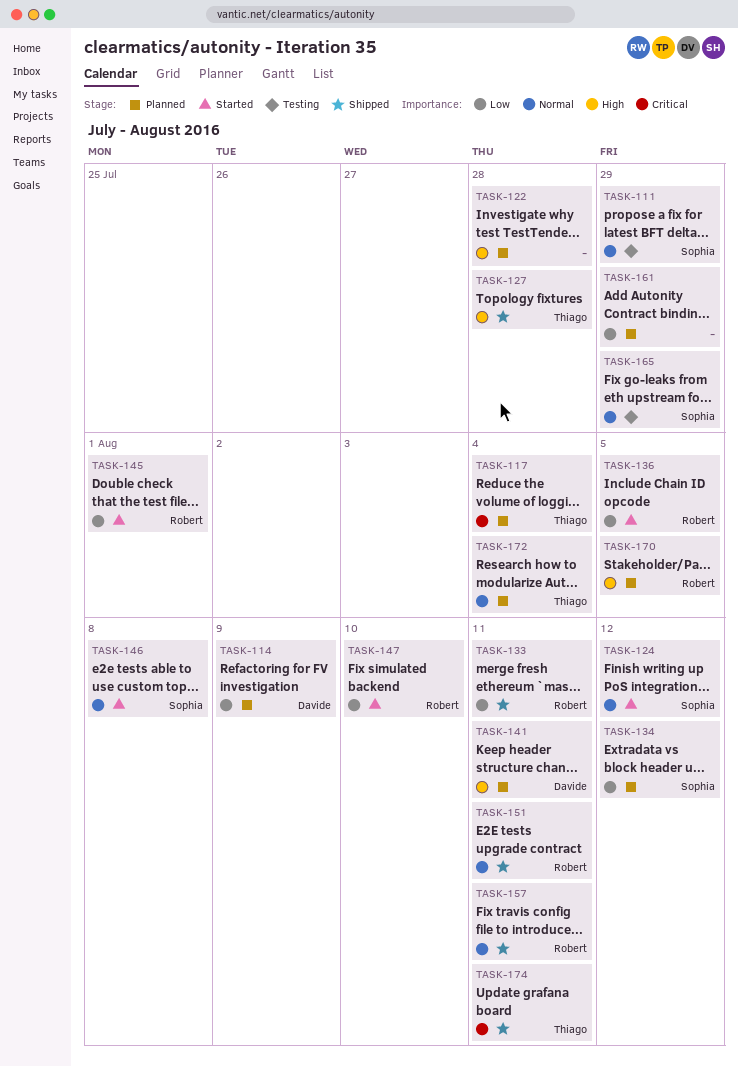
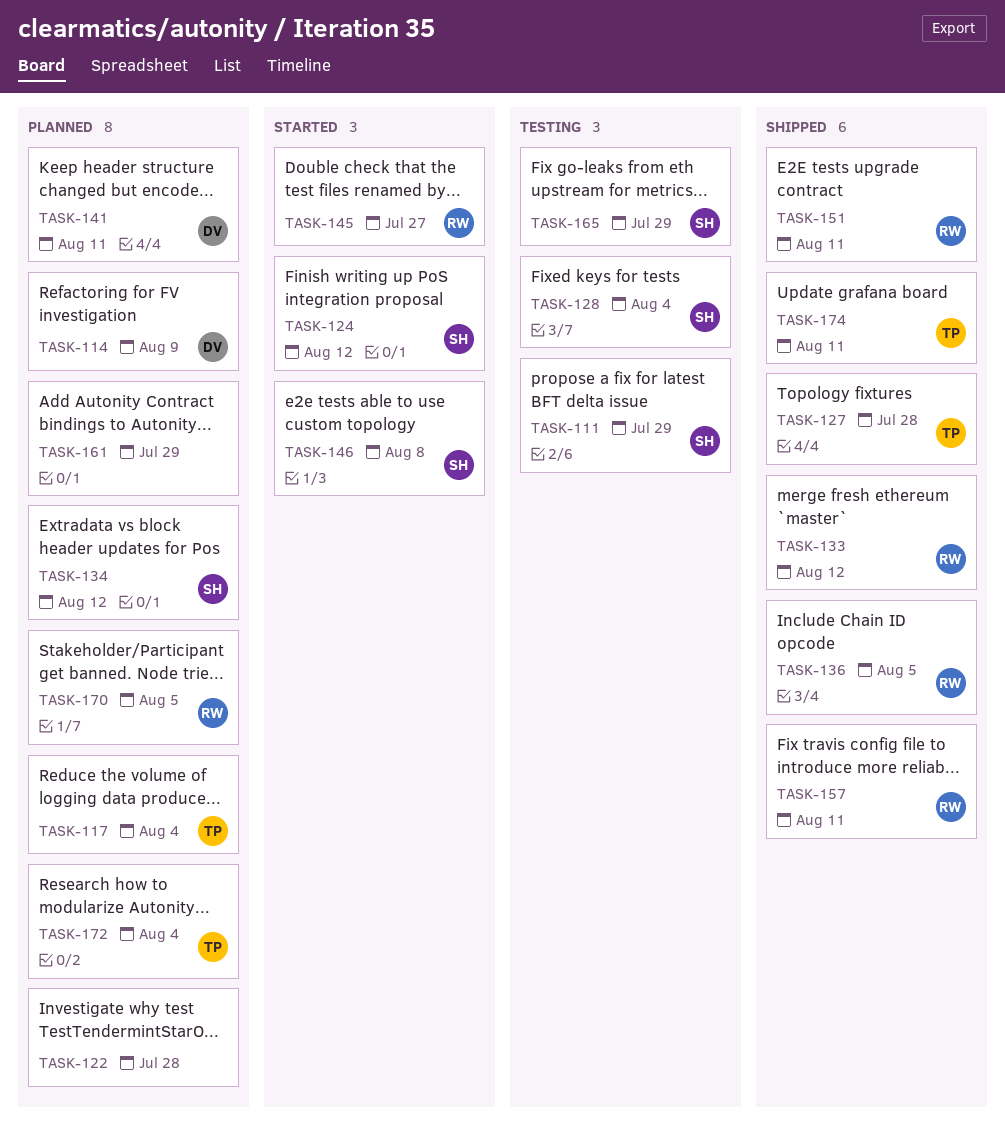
TASK-128: none -> present
TASK-133, due: Aug 11 -> Aug 12
TASK-136, status: Started -> Shipped
TASK-145, due: Aug 1 -> Jul 27
TASK-147: present -> none

